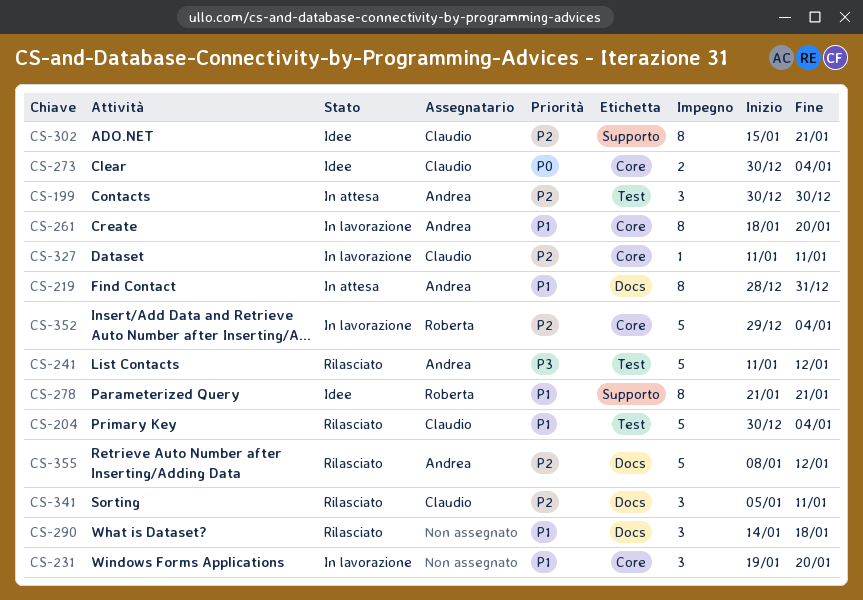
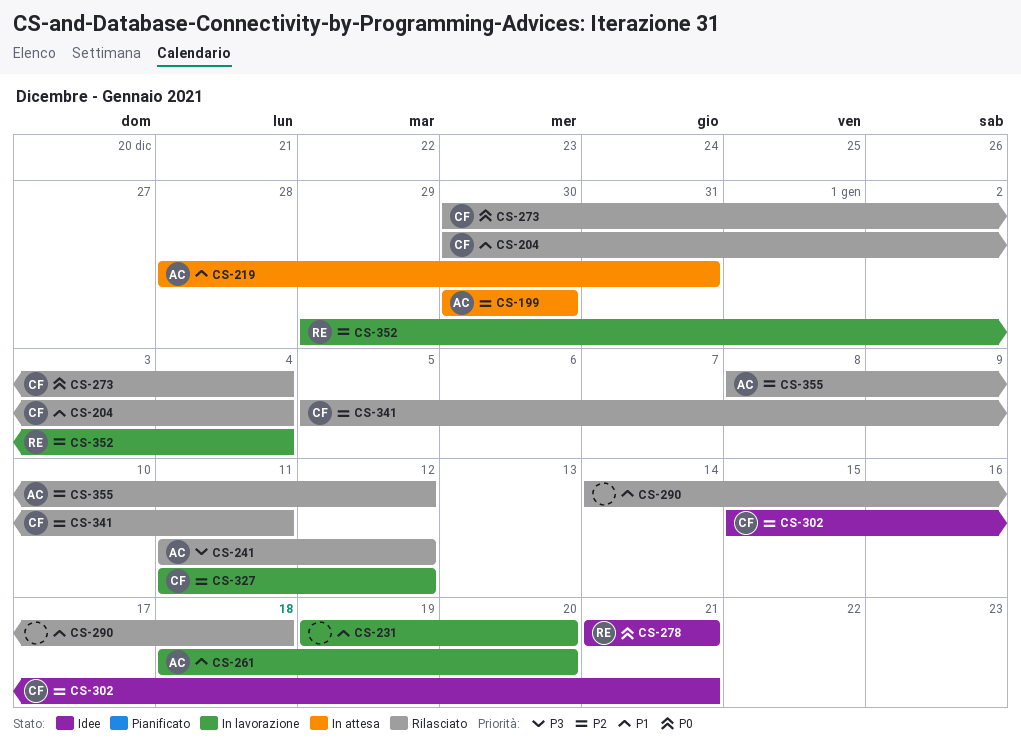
CS-273, status: Idee -> Rilasciato
CS-278, priority: P1 -> P0
CS-327, due: Jan 11 -> Jan 12

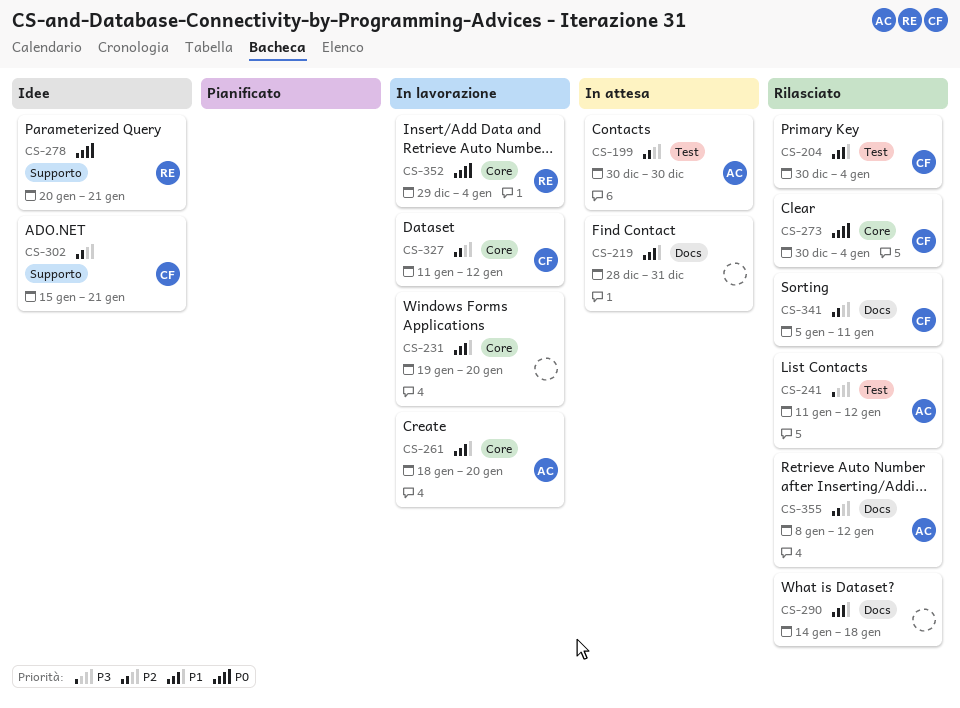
CS-219, owner: AC -> none
CS-278, start: Jan 21 -> Jan 20
CS-352, priority: P2 -> P0

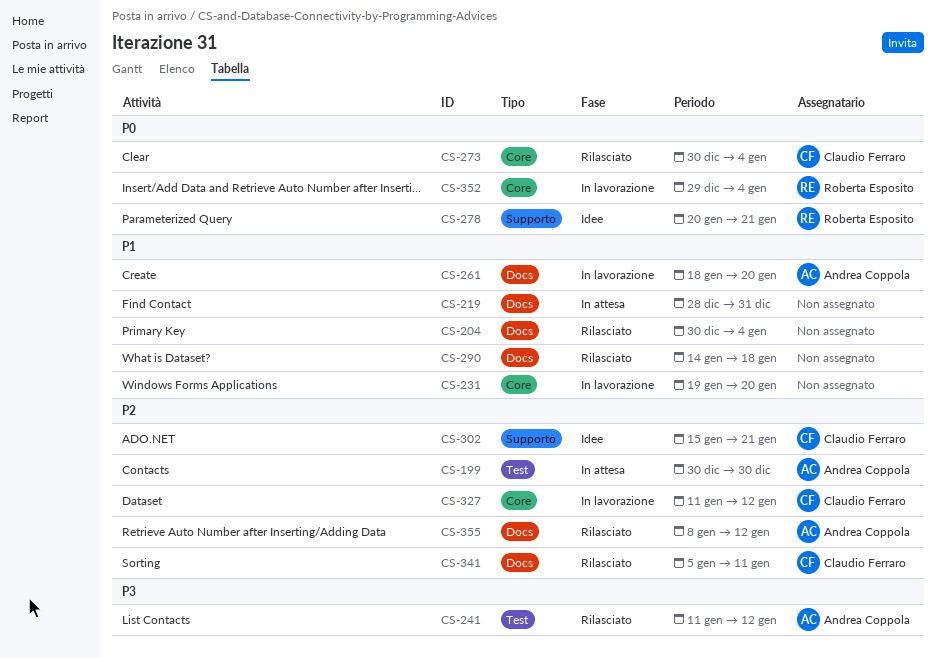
CS-204, owner: Claudio Ferraro -> none
CS-204, label: Test -> Docs
CS-261, label: Core -> Docs

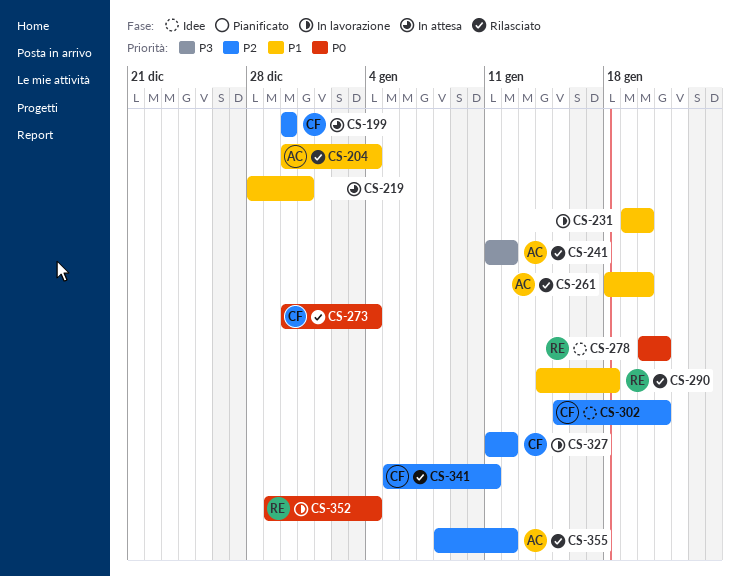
CS-199, owner: Andrea Coppola -> Claudio Ferraro
CS-204, owner: none -> Andrea Coppola
CS-261, status: In lavorazione -> Rilasciato
CS-290, owner: none -> Roberta Esposito

